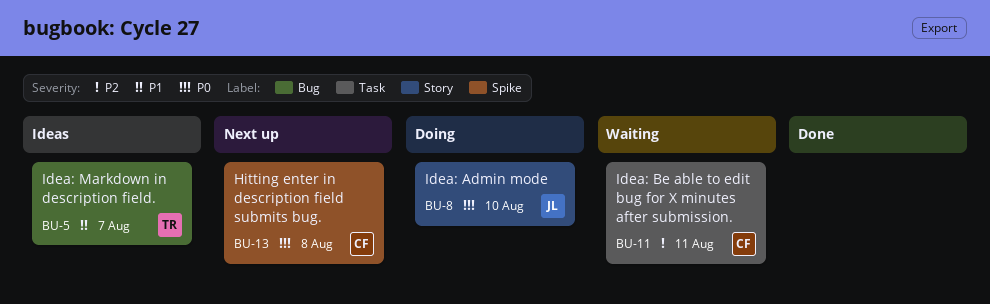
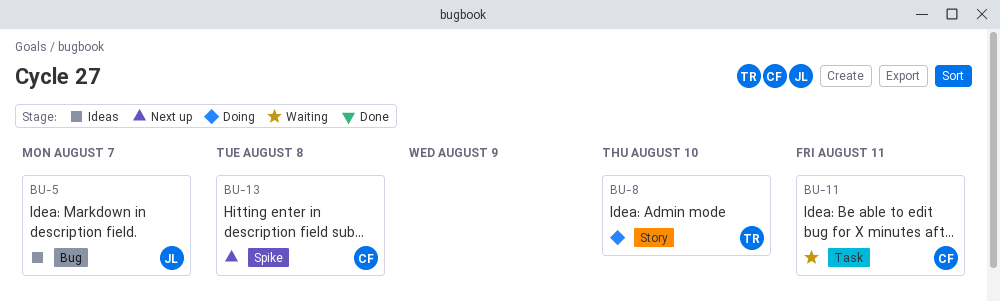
BU-5, owner: TR -> JL
BU-8, owner: JL -> TR

